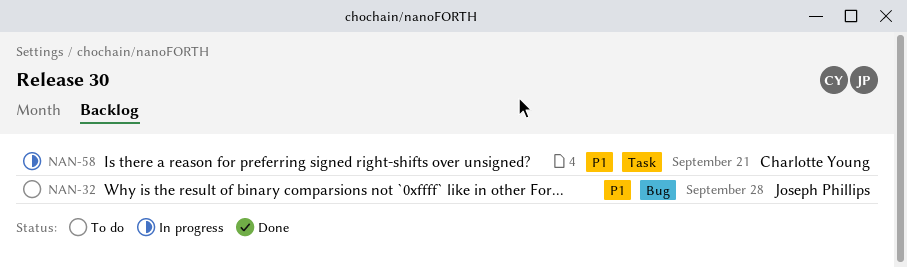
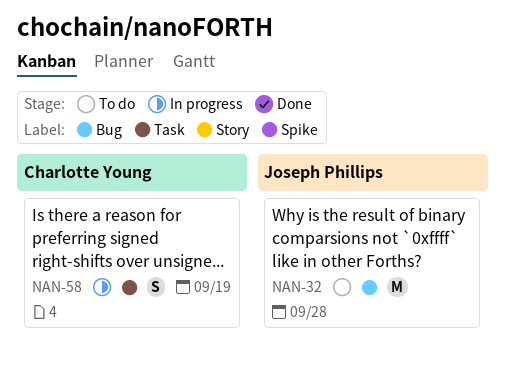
NAN-58, due: Sep 21 -> Sep 19

